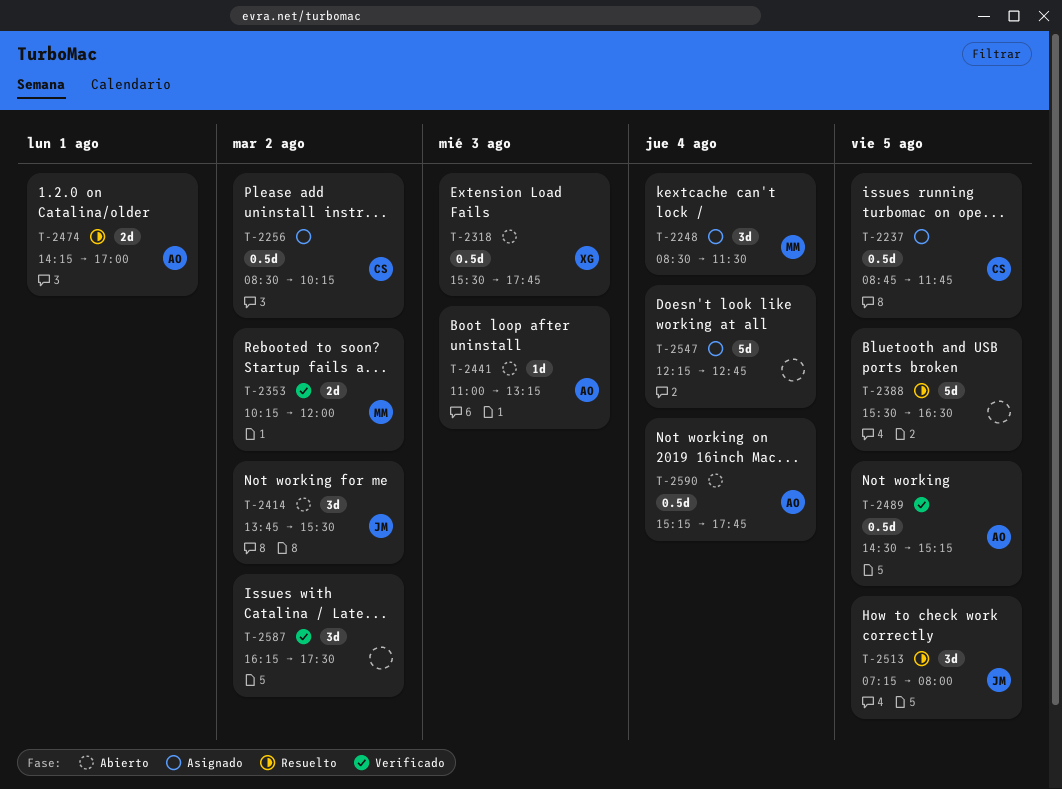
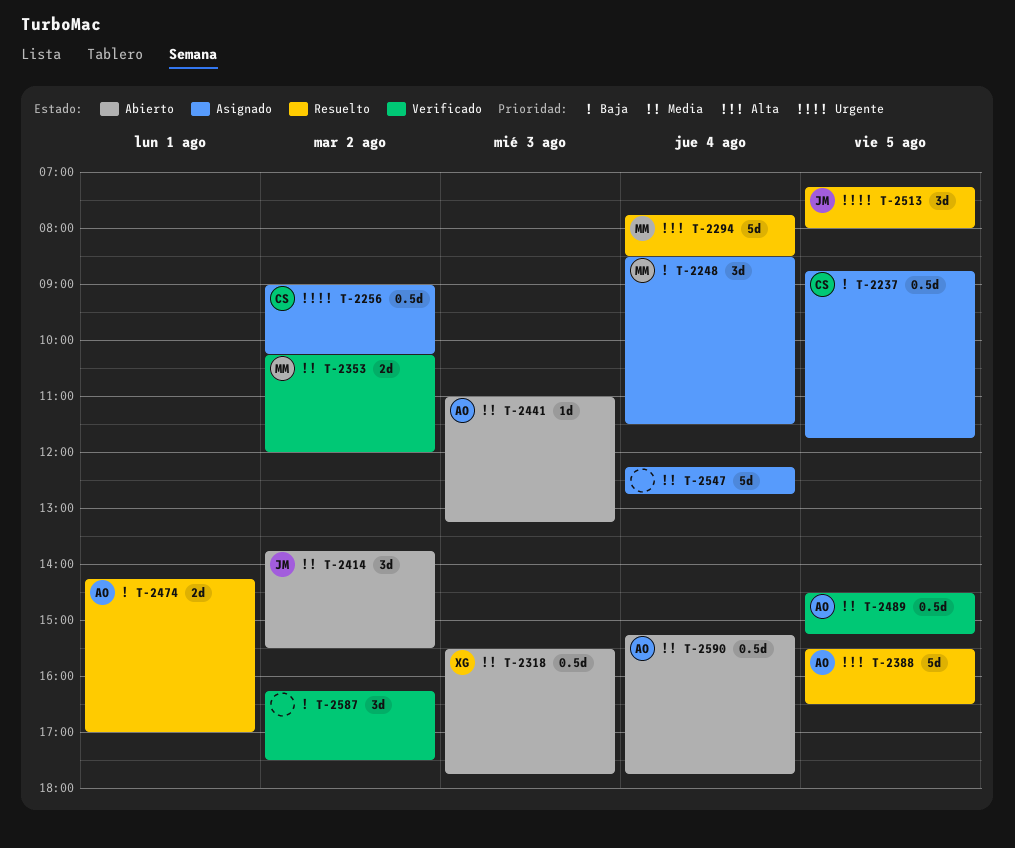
T-2256, begins: 08:30 -> 09:00
T-2294: none -> present
T-2388, owner: none -> AO

